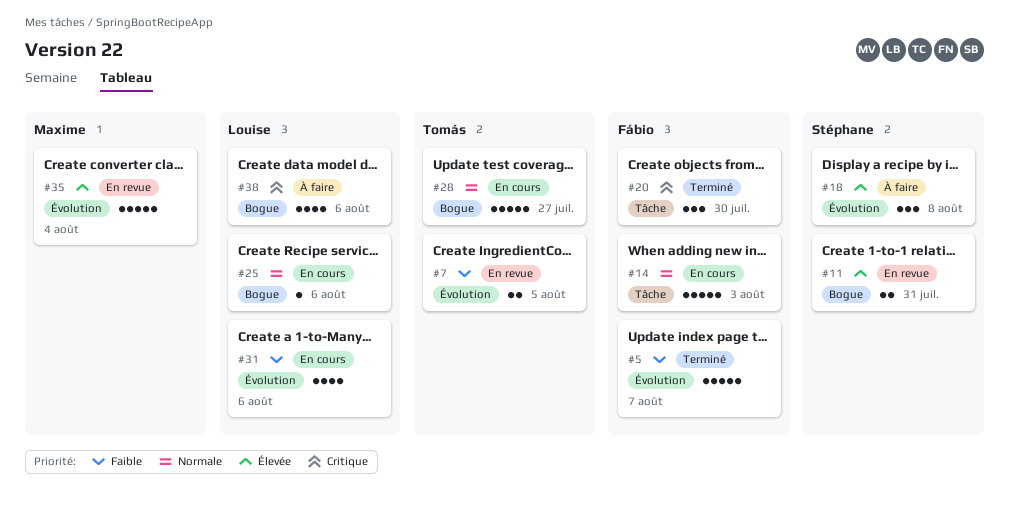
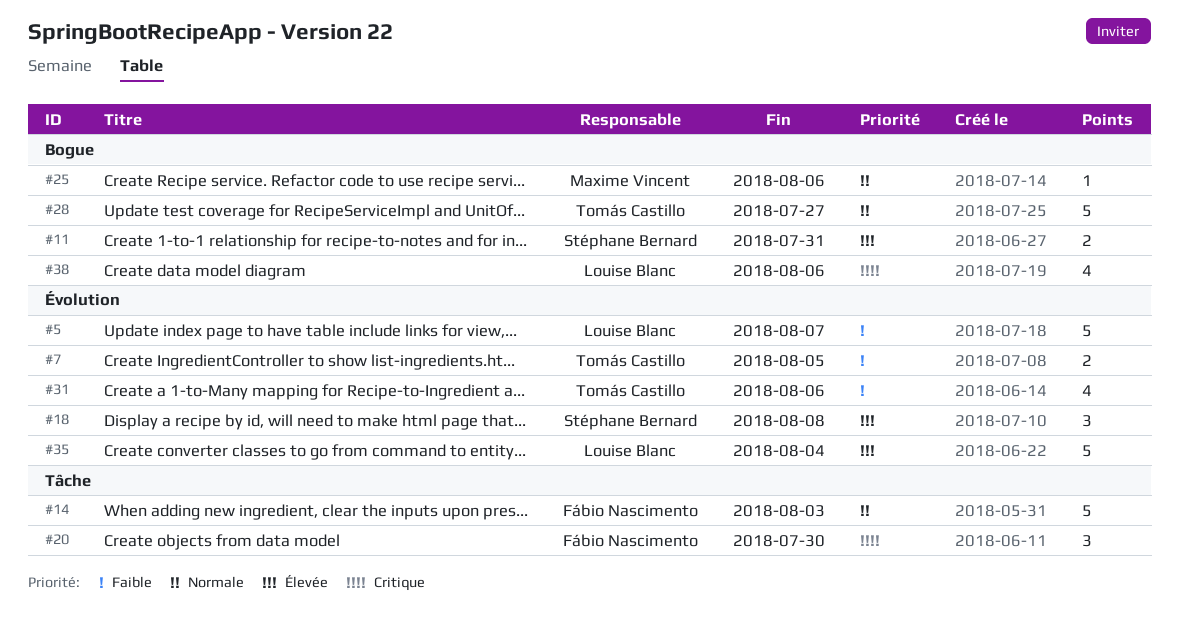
#5, owner: Fábio Nascimento -> Louise Blanc
#25, owner: Louise Blanc -> Maxime Vincent
#31, owner: Louise Blanc -> Tomás Castillo
#35, owner: Maxime Vincent -> Louise Blanc

